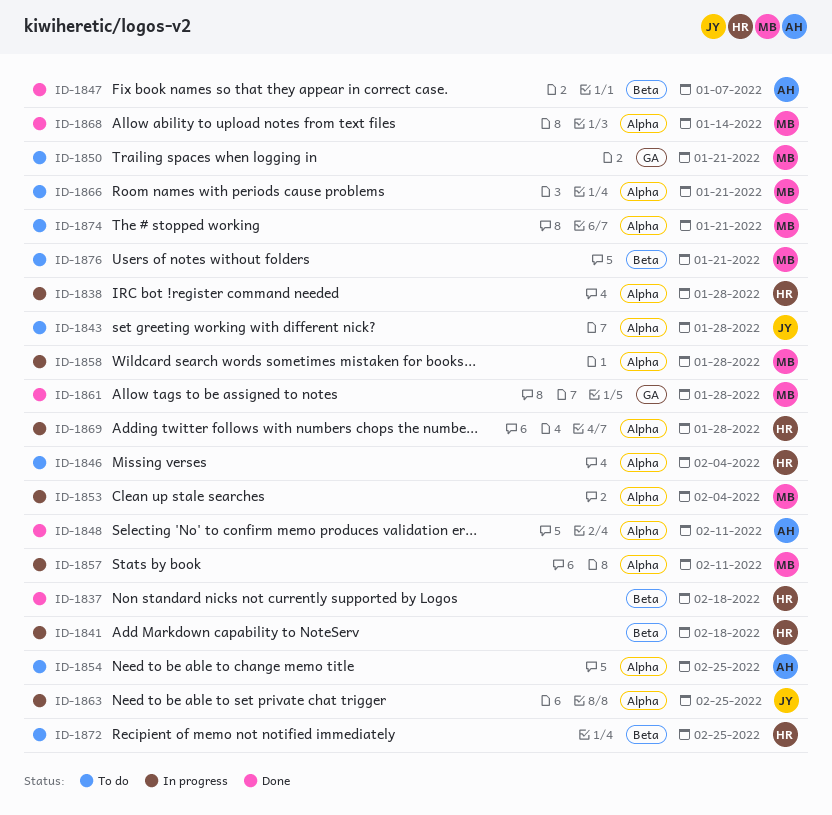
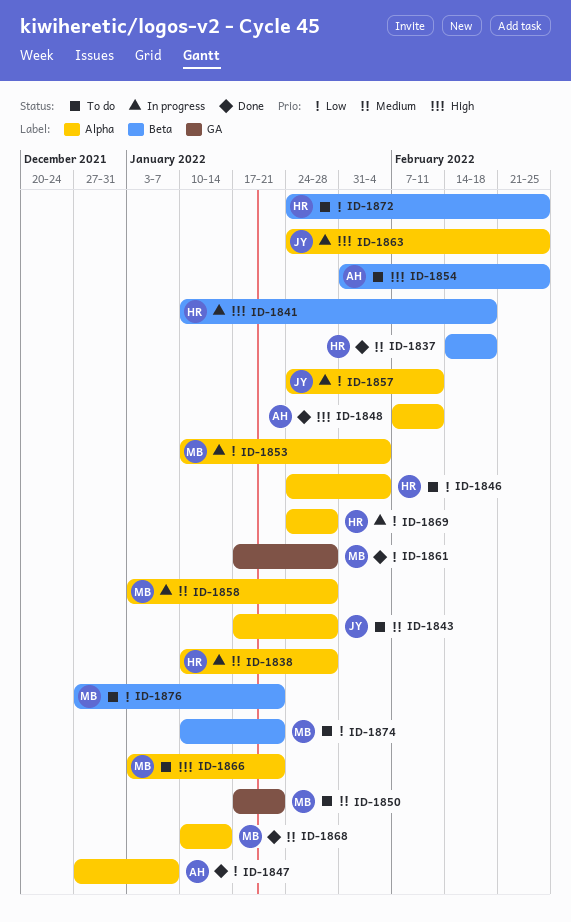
ID-1847, label: Beta -> Alpha
ID-1854, label: Alpha -> Beta
ID-1857, owner: MB -> JY
ID-1874, label: Alpha -> Beta

